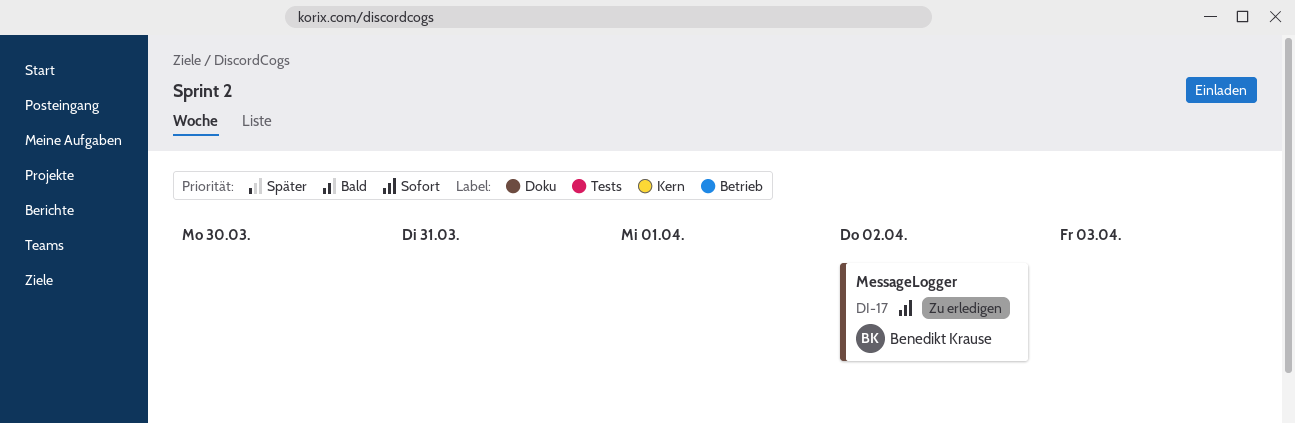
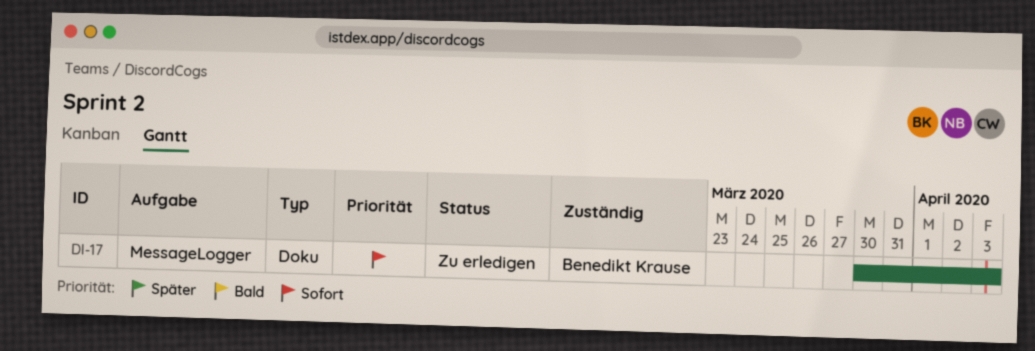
DI-17, due: Apr 2 -> Apr 3

